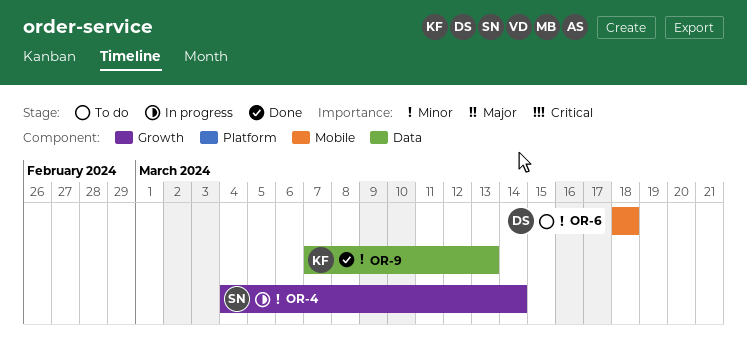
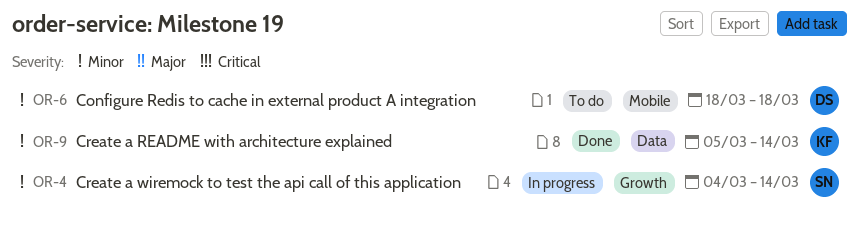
OR-9, start: Mar 7 -> Mar 5
OR-9, due: Mar 13 -> Mar 14

